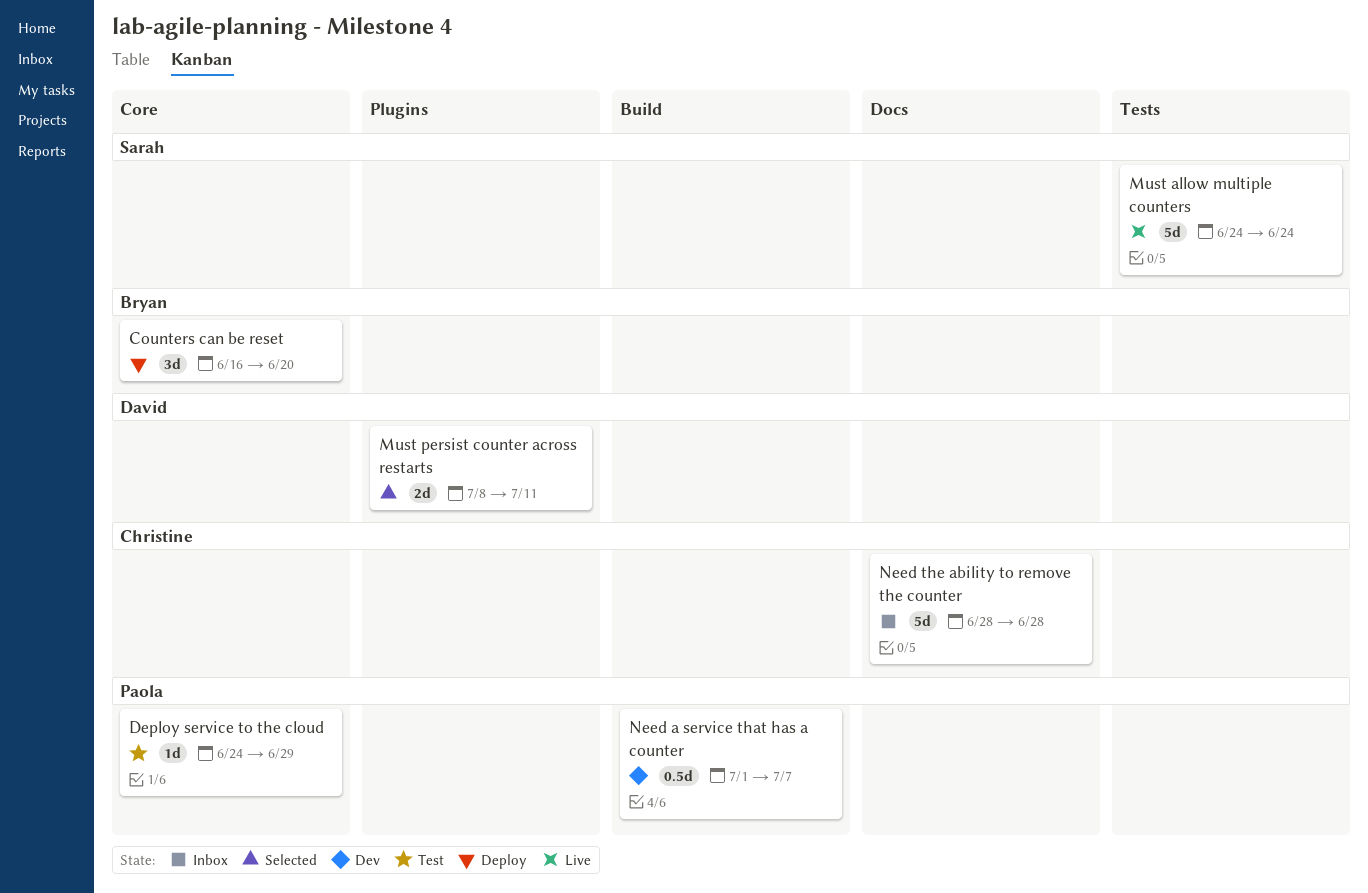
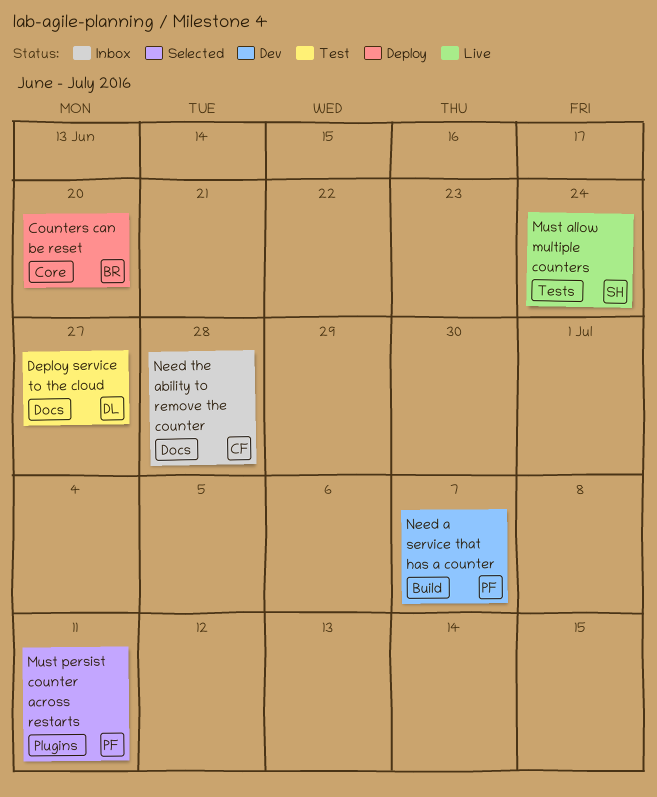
Deploy service to the cloud, owner: Paola -> David
Deploy service to the cloud, label: Core -> Docs
Deploy service to the cloud, due: Jun 29 -> Jun 27
Must persist counter across restarts, owner: David -> Paola

